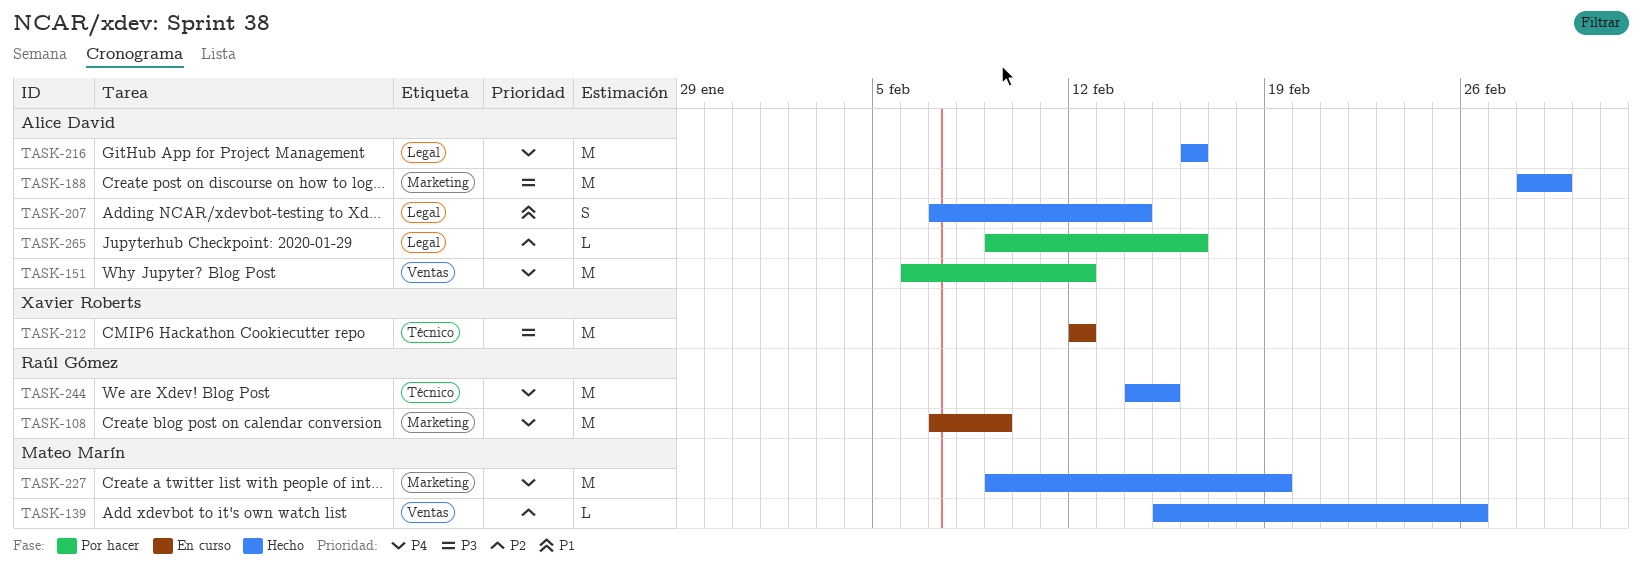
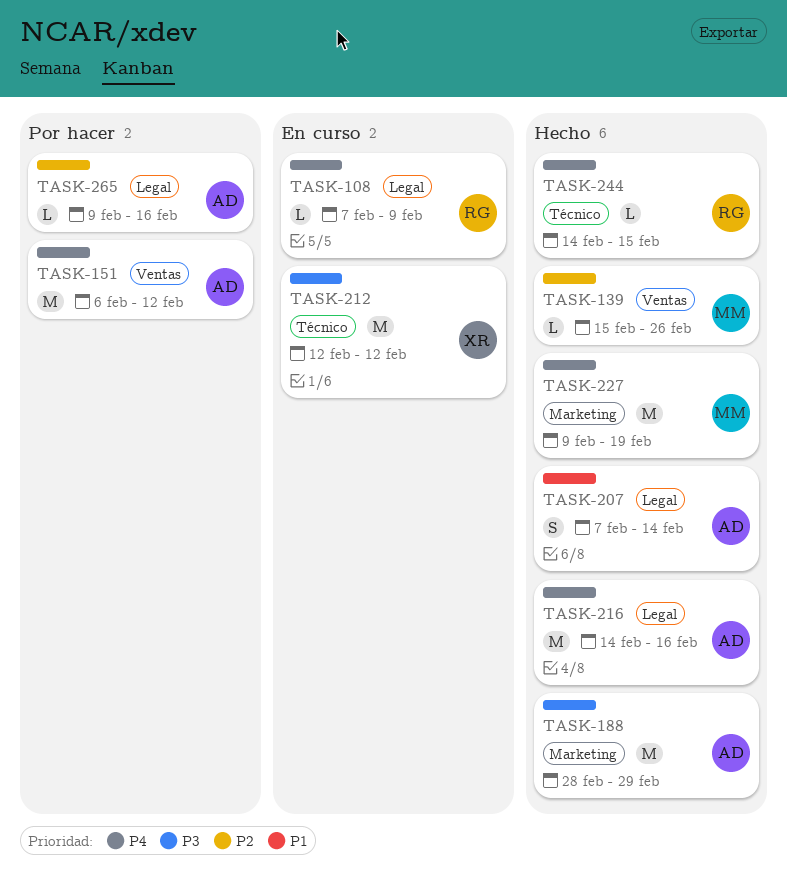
TASK-108, label: Marketing -> Legal
TASK-108, estimate: M -> L
TASK-216, start: Feb 16 -> Feb 14
TASK-244, estimate: M -> L

